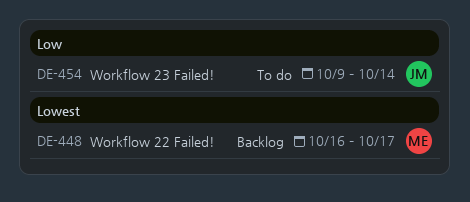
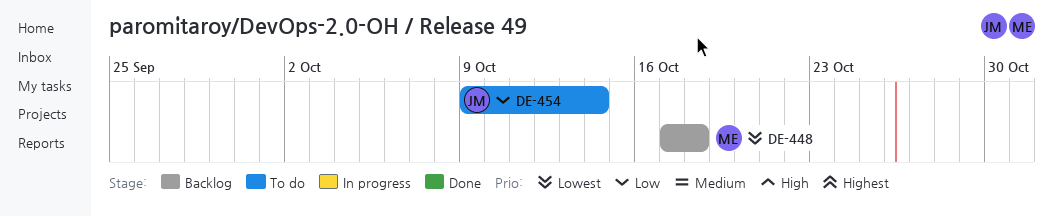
DE-448, start: Oct 16 -> Oct 17
DE-448, due: Oct 17 -> Oct 18

